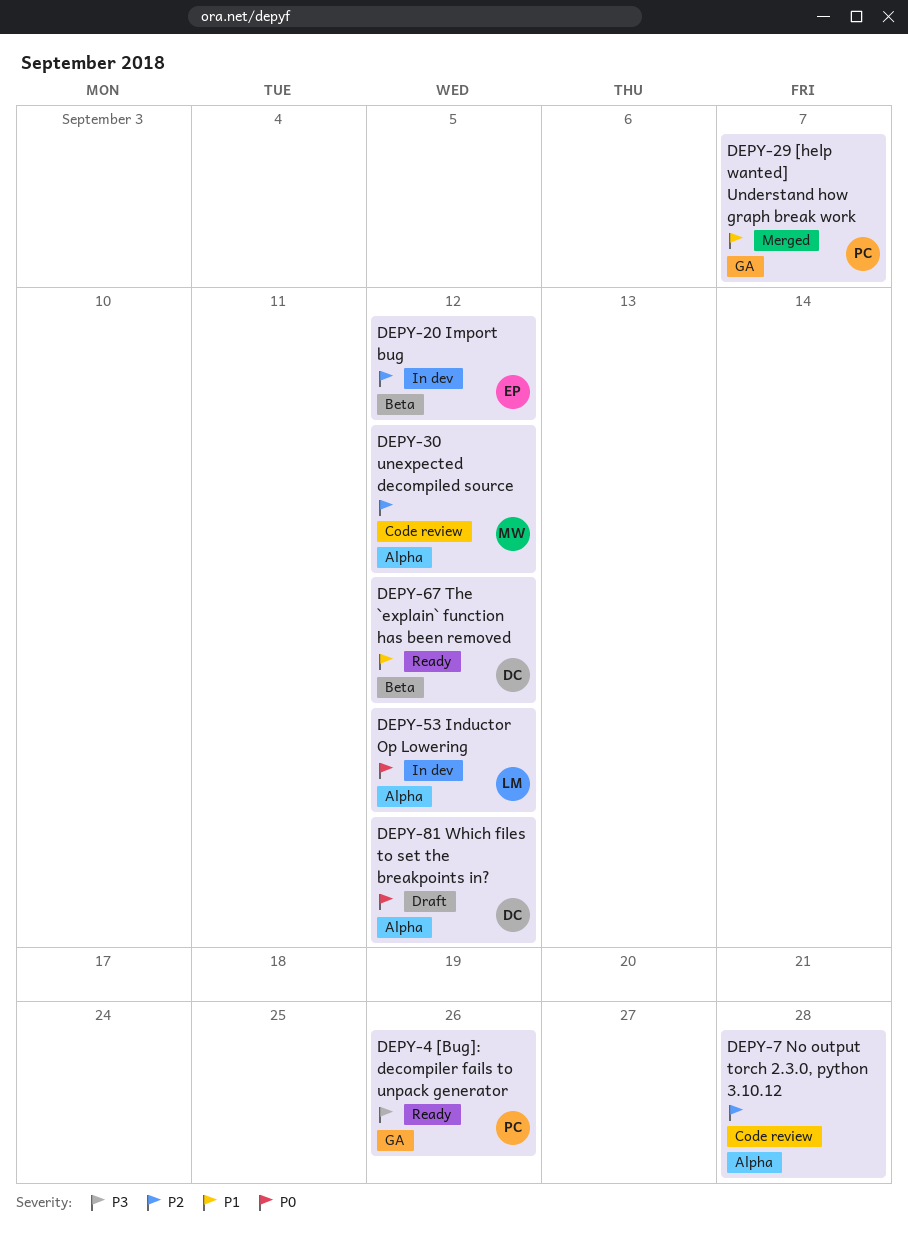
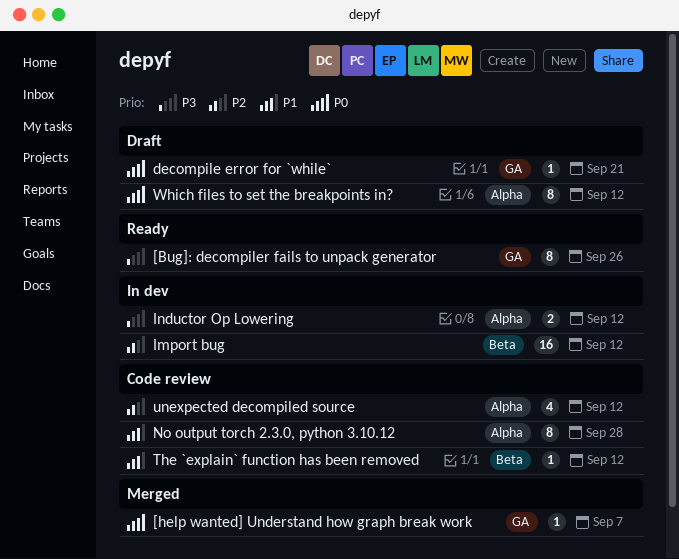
[help wanted] Understand how graph break work, priority: P1 -> P0
decompile error for `while`: none -> present
Inductor Op Lowering, priority: P0 -> P3
No output torch 2.3.0, python 3.10.12, priority: P2 -> P1
The `explain` function has been removed, status: Ready -> Code review

